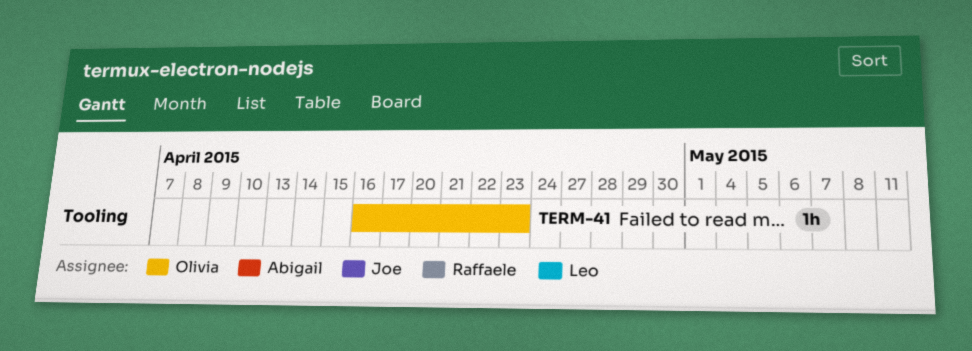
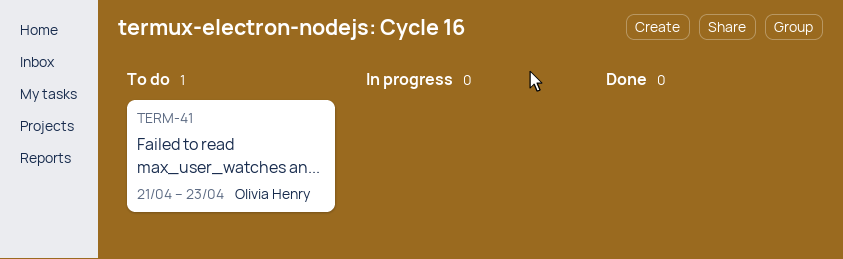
TERM-41, start: Apr 16 -> Apr 21

